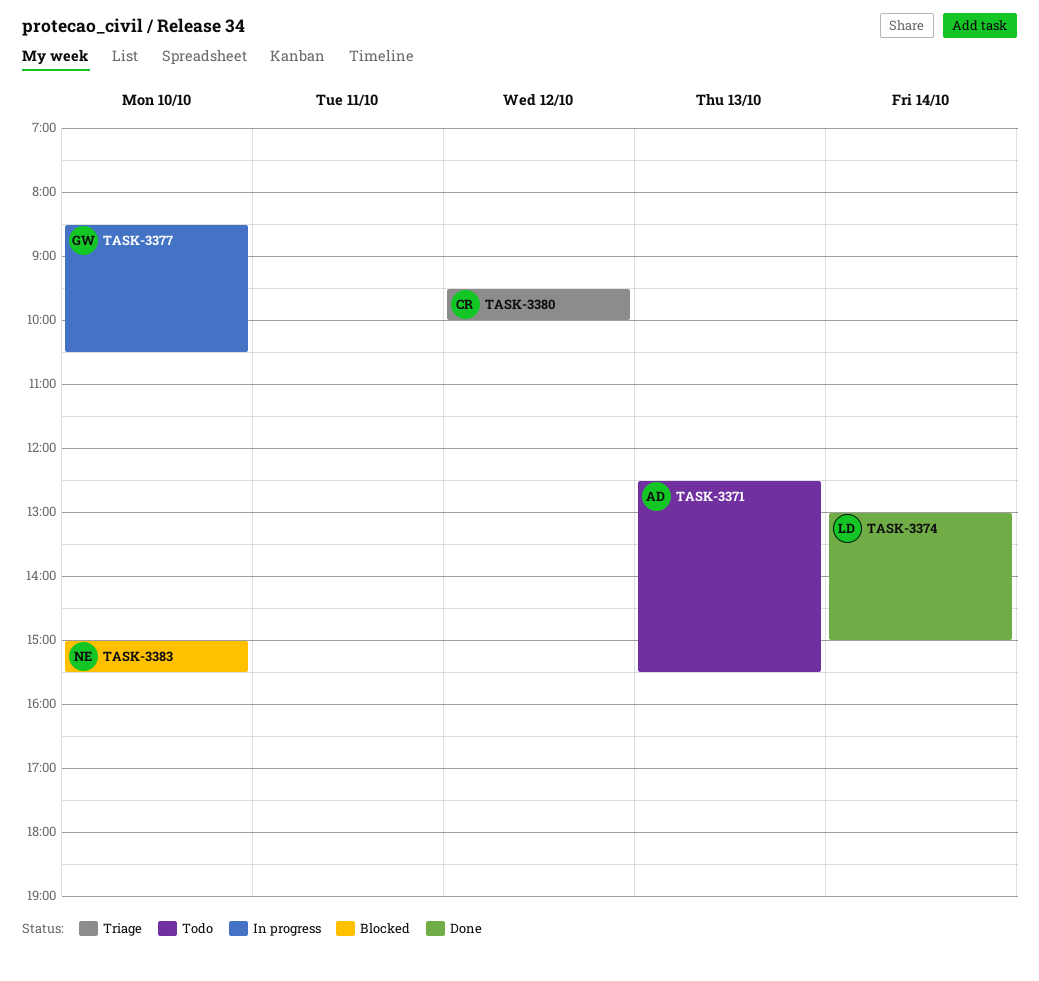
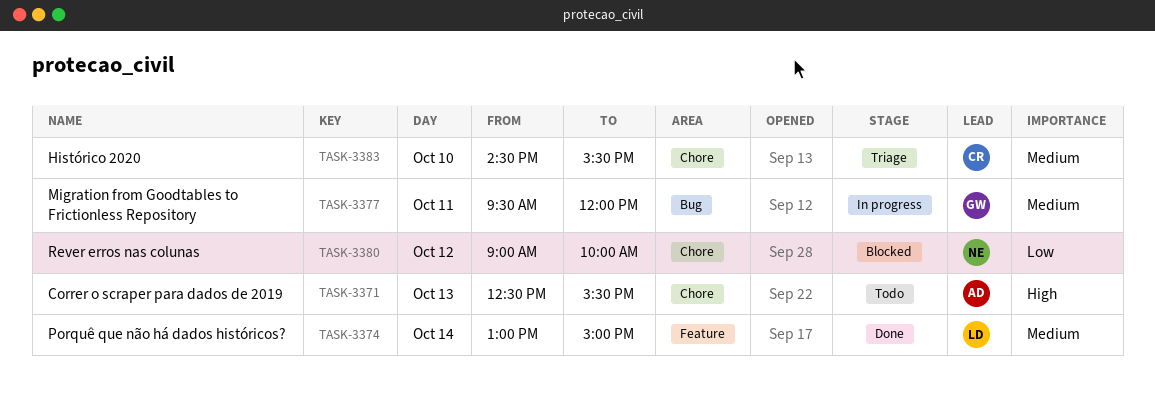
TASK-3377, day: Oct 10 -> Oct 11
TASK-3377, begins: 08:30 -> 09:30
TASK-3377, ends: 10:30 -> 12:00
TASK-3380, status: Triage -> Blocked
TASK-3380, owner: CR -> NE
TASK-3380, begins: 09:30 -> 09:00
TASK-3383, status: Blocked -> Triage
TASK-3383, owner: NE -> CR
TASK-3383, begins: 15:00 -> 14:30

